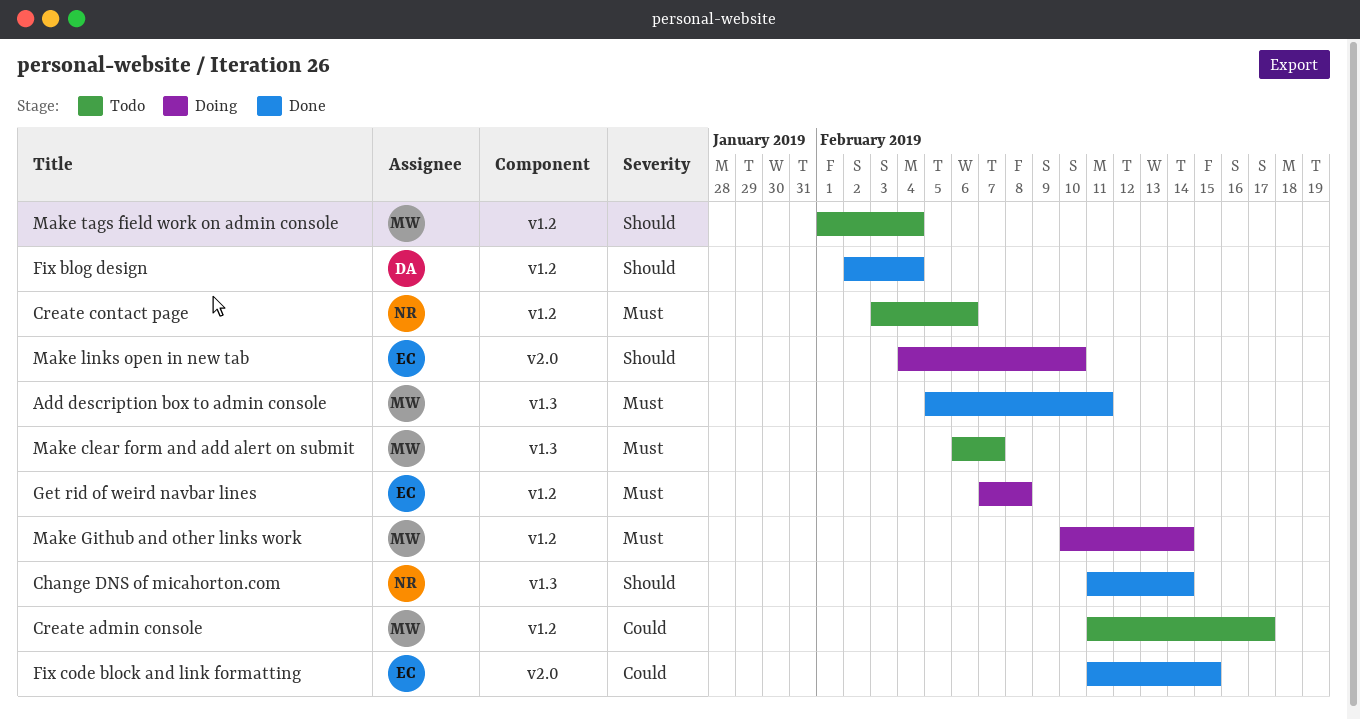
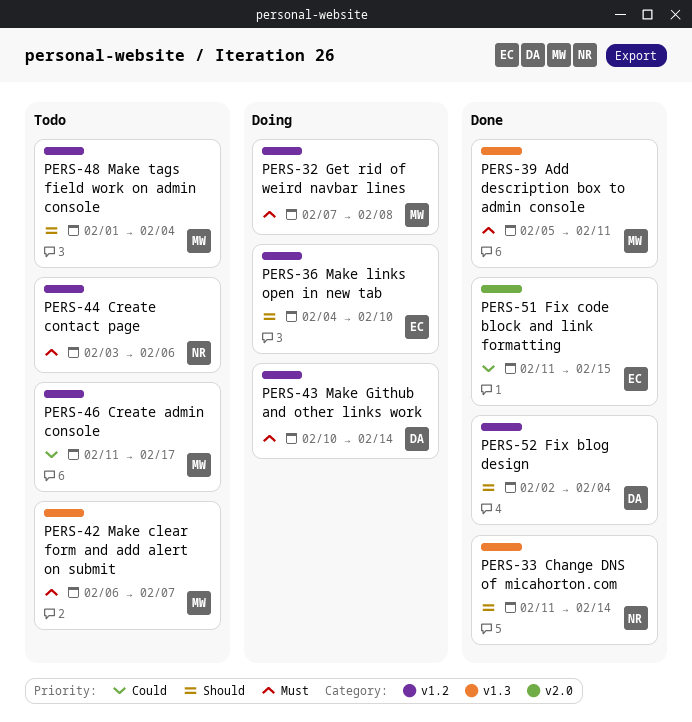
Get rid of weird navbar lines, owner: EC -> MW
Make Github and other links work, owner: MW -> DA
Make links open in new tab, label: v2.0 -> v1.2

